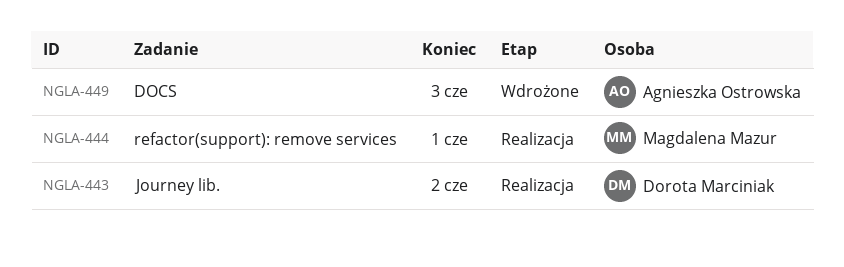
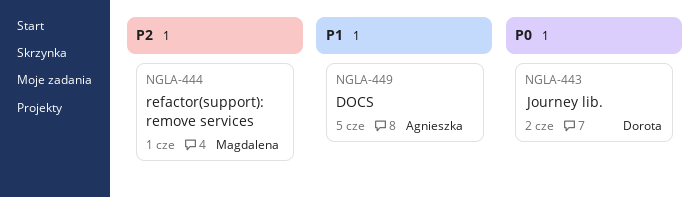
NGLA-449, due: Jun 3 -> Jun 5

